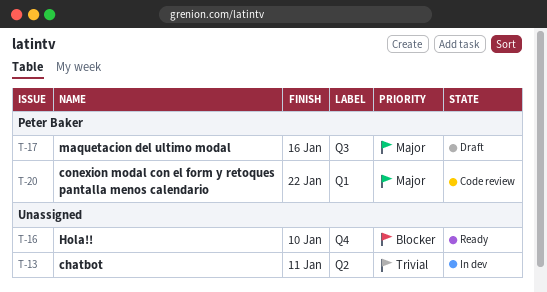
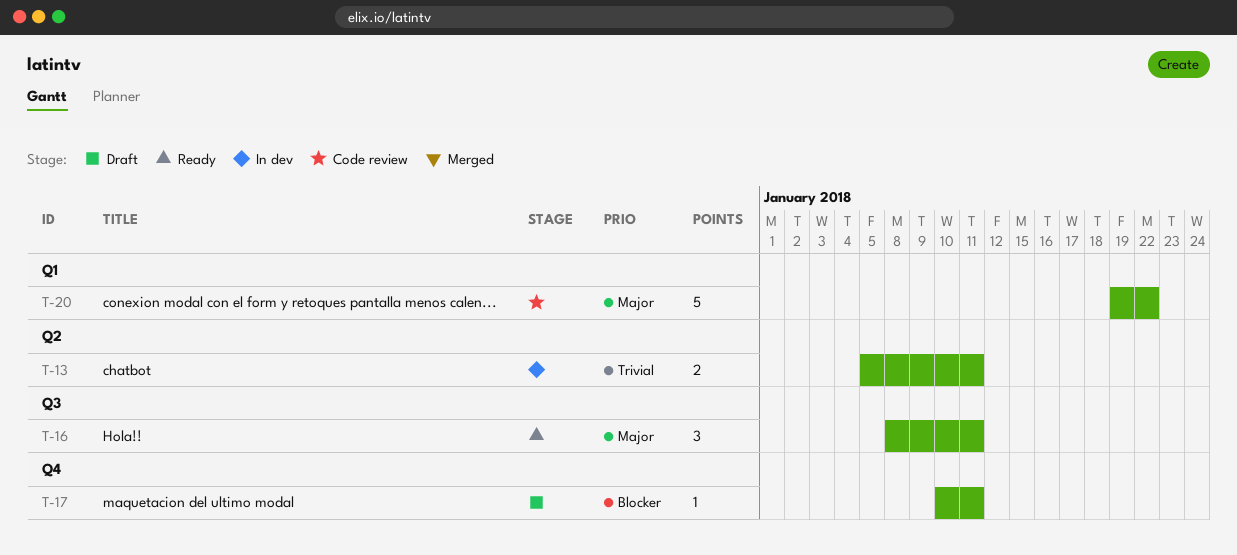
T-16, priority: Blocker -> Major
T-16, label: Q4 -> Q3
T-16, due: Jan 10 -> Jan 11
T-17, priority: Major -> Blocker
T-17, label: Q3 -> Q4
T-17, due: Jan 16 -> Jan 11

